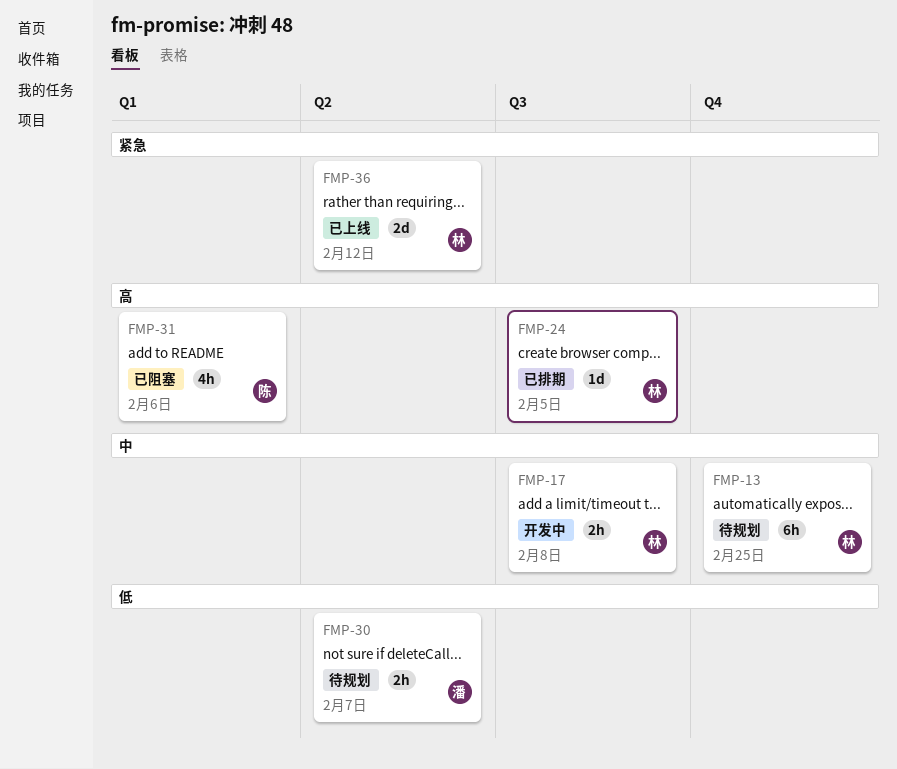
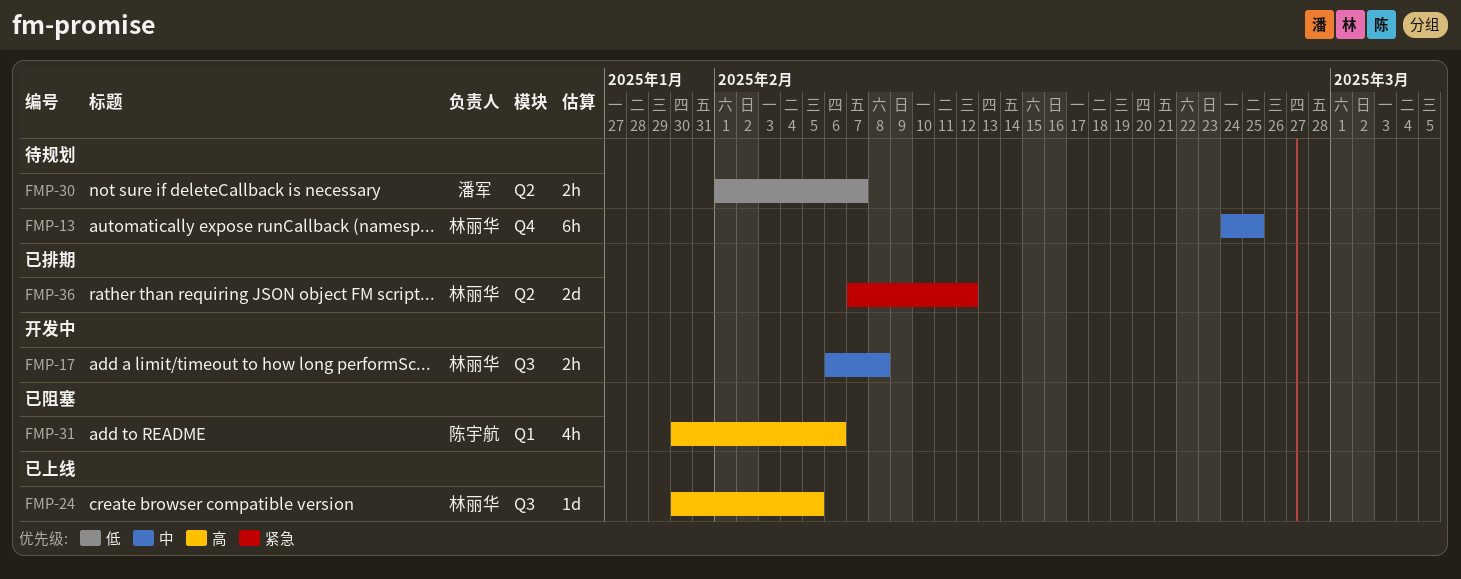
FMP-24, status: 已排期 -> 已上线
FMP-36, status: 已上线 -> 已排期

